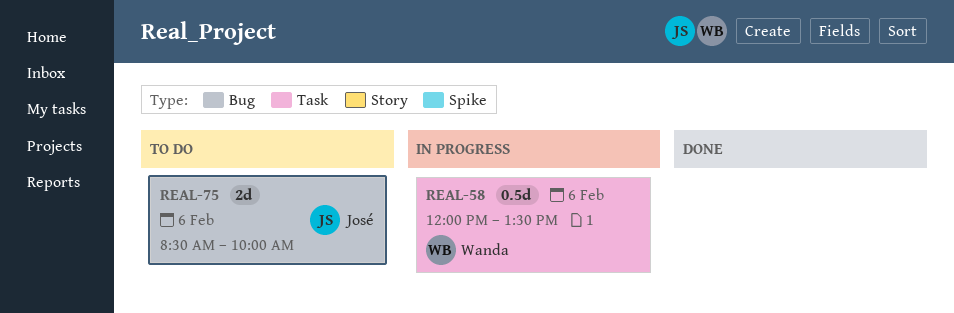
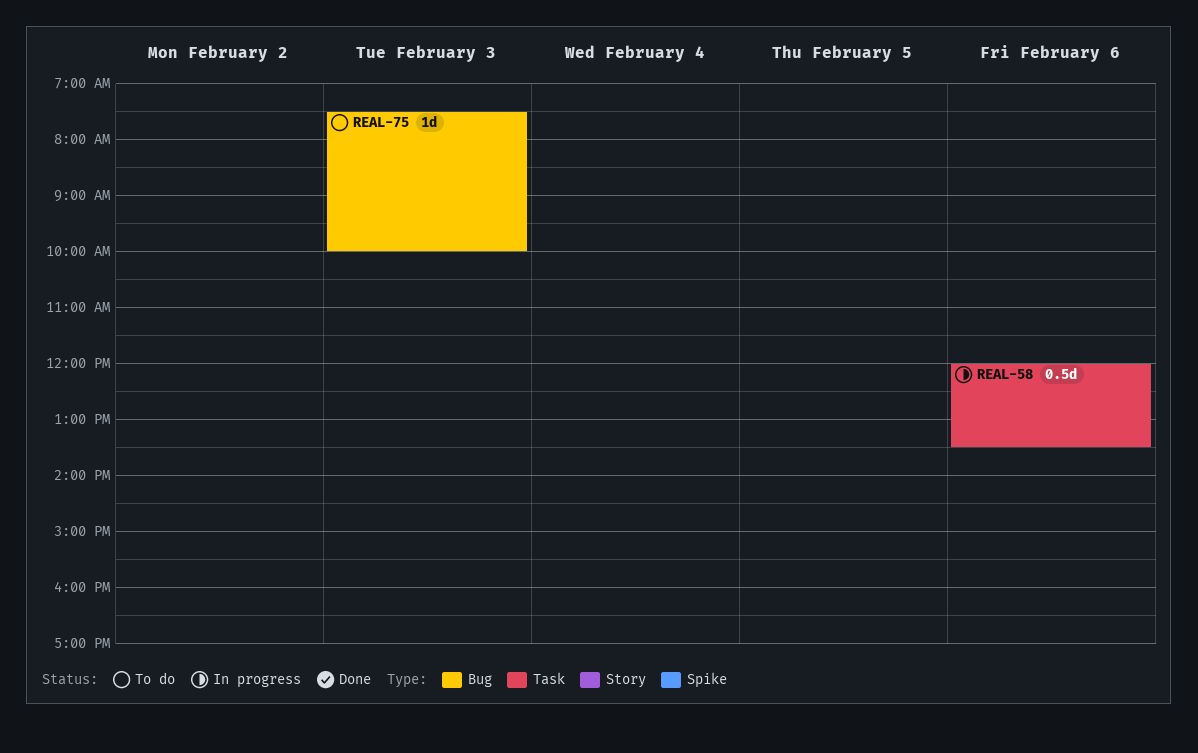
REAL-75, estimate: 2d -> 1d
REAL-75, day: Feb 6 -> Feb 3
REAL-75, begins: 08:30 -> 07:30

